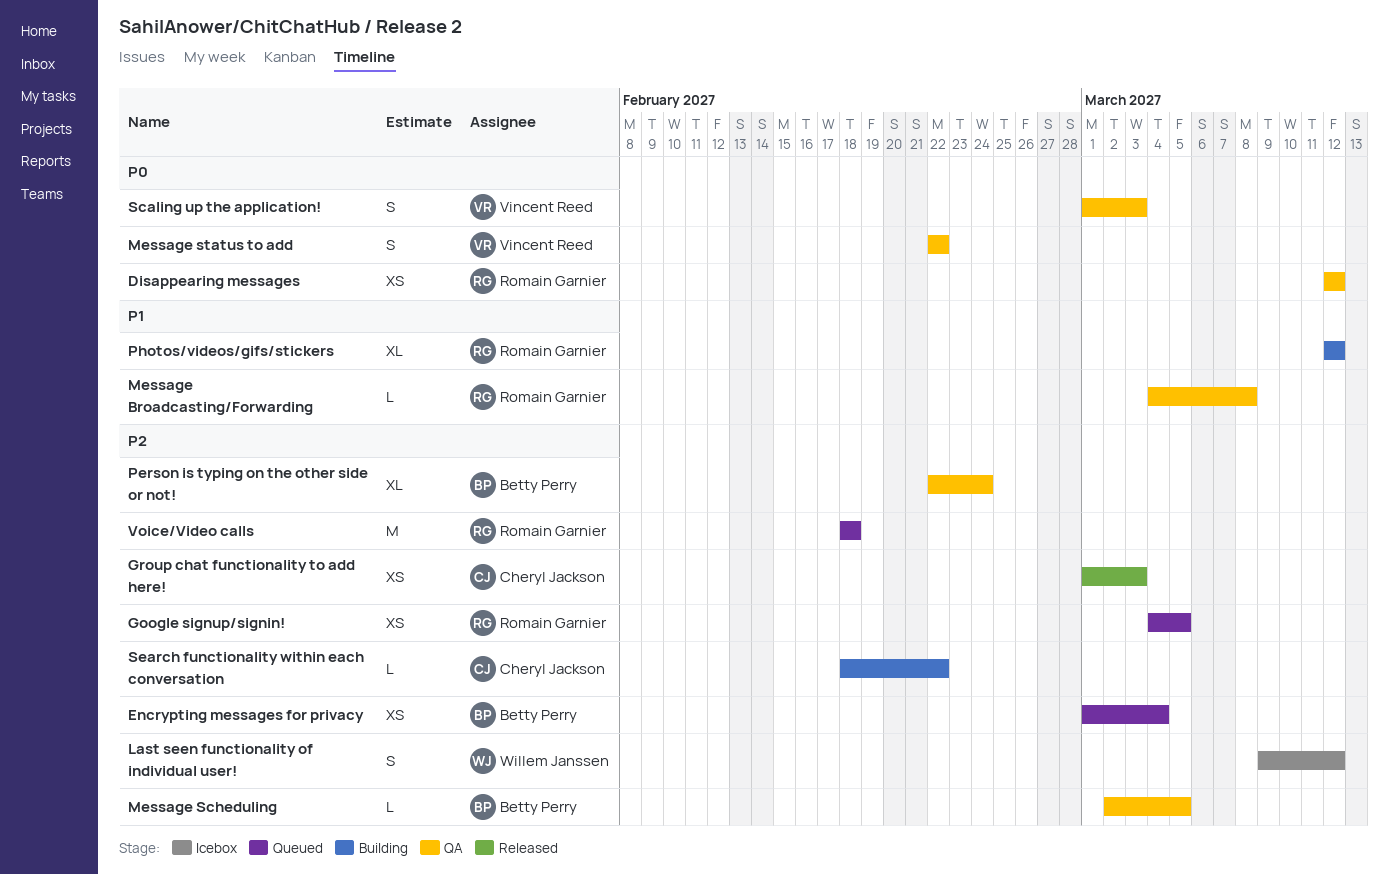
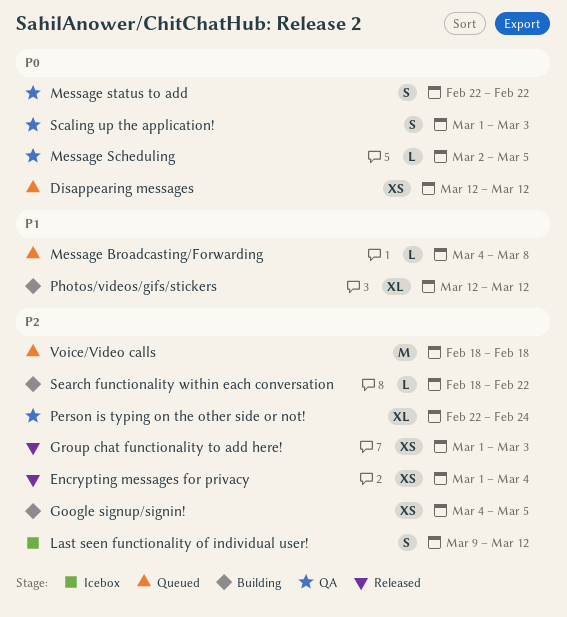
Disappearing messages, status: QA -> Queued
Encrypting messages for privacy, status: Queued -> Released
Google signup/signin!, status: Queued -> Building
Message Broadcasting/Forwarding, status: QA -> Queued
Message Scheduling, priority: P2 -> P0

